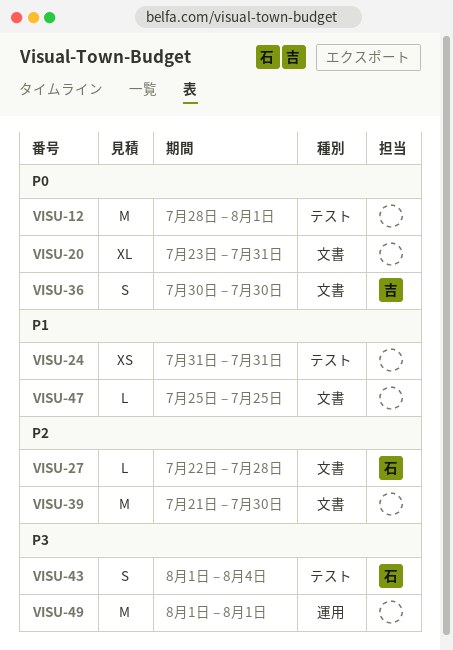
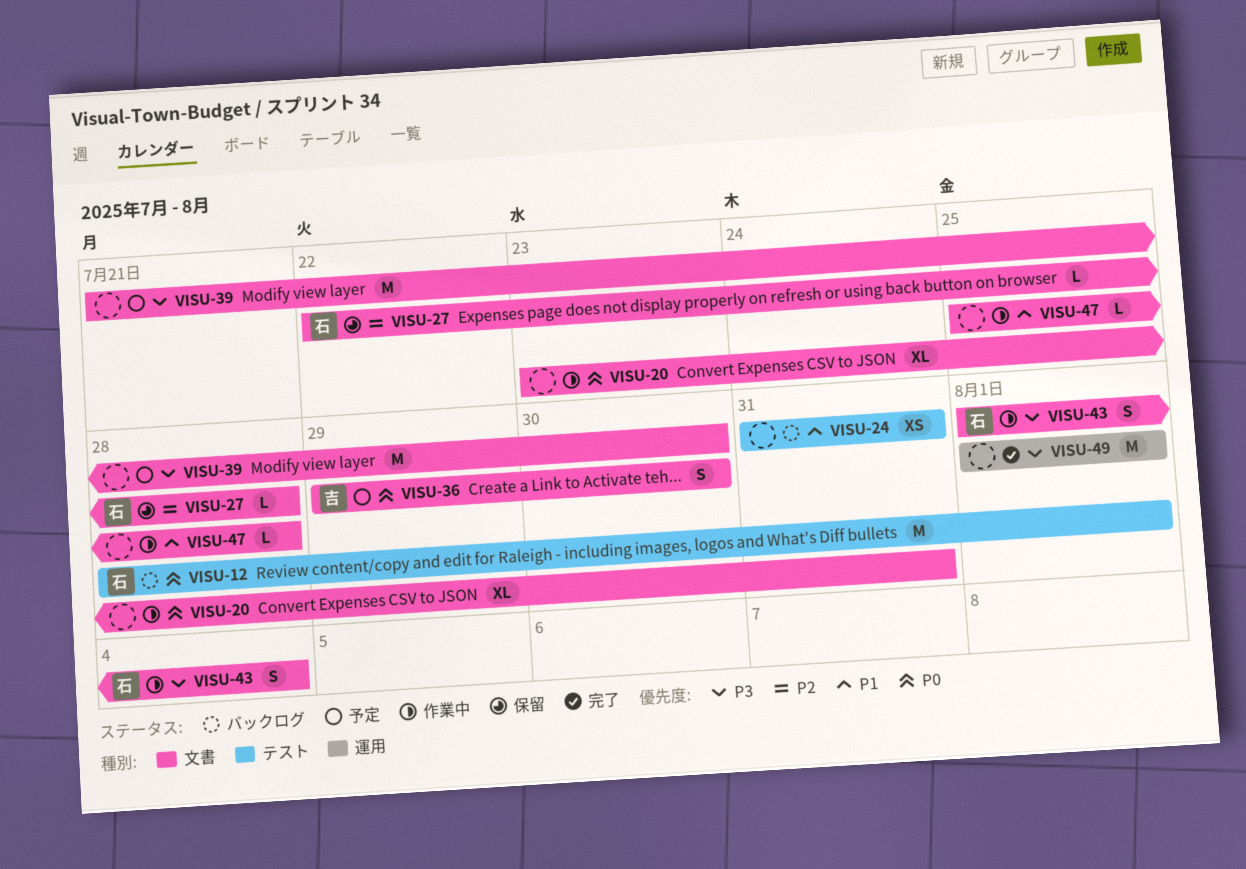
VISU-12, owner: none -> 石
VISU-36, start: Jul 30 -> Jul 29
VISU-39, priority: P2 -> P3
VISU-43, label: テスト -> 文書
VISU-47, due: Jul 25 -> Jul 28

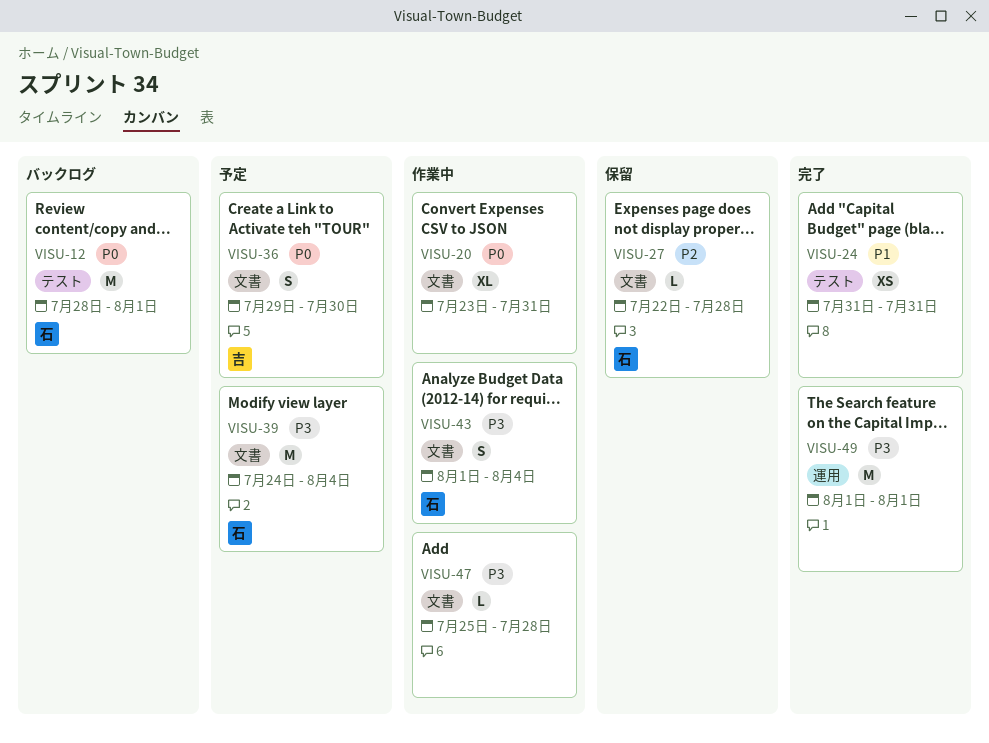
VISU-24, status: バックログ -> 完了
VISU-39, owner: none -> 石
VISU-39, start: Jul 21 -> Jul 24
VISU-39, due: Jul 30 -> Aug 4
VISU-47, priority: P1 -> P3

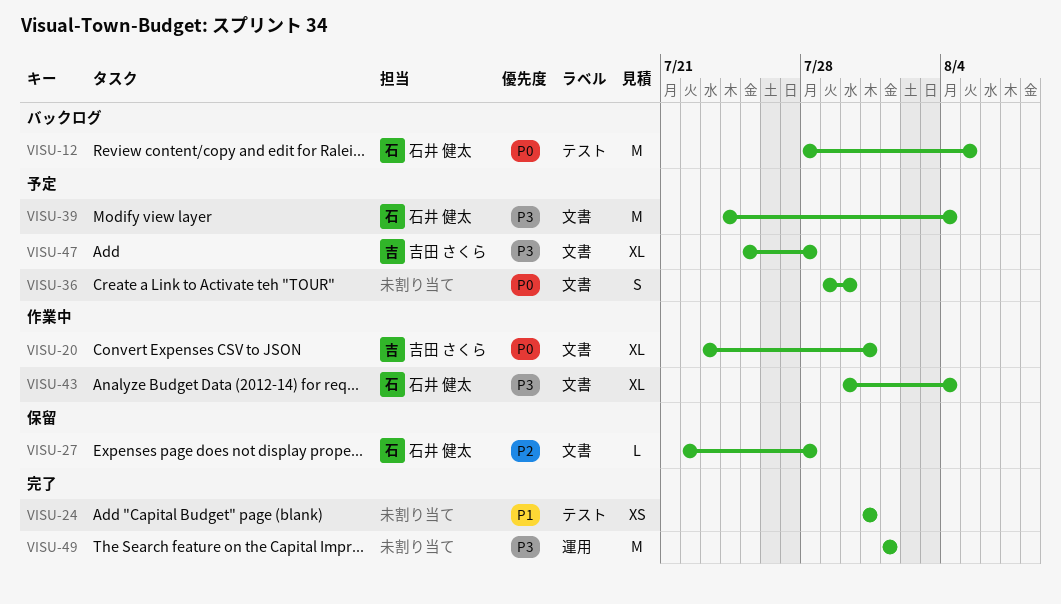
VISU-12, due: Aug 1 -> Aug 5
VISU-20, owner: none -> 吉田 さくら
VISU-36, owner: 吉田 さくら -> none
VISU-43, estimate: S -> XL
VISU-43, start: Aug 1 -> Jul 30
VISU-47, status: 作業中 -> 予定
VISU-47, owner: none -> 吉田 さくら
VISU-47, estimate: L -> XL

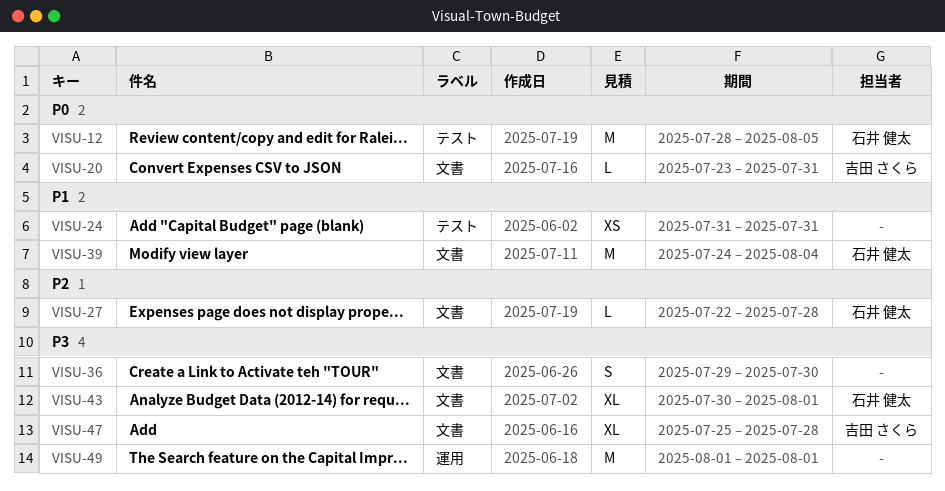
VISU-20, estimate: XL -> L
VISU-36, priority: P0 -> P3
VISU-39, priority: P3 -> P1
VISU-43, due: Aug 4 -> Aug 1

